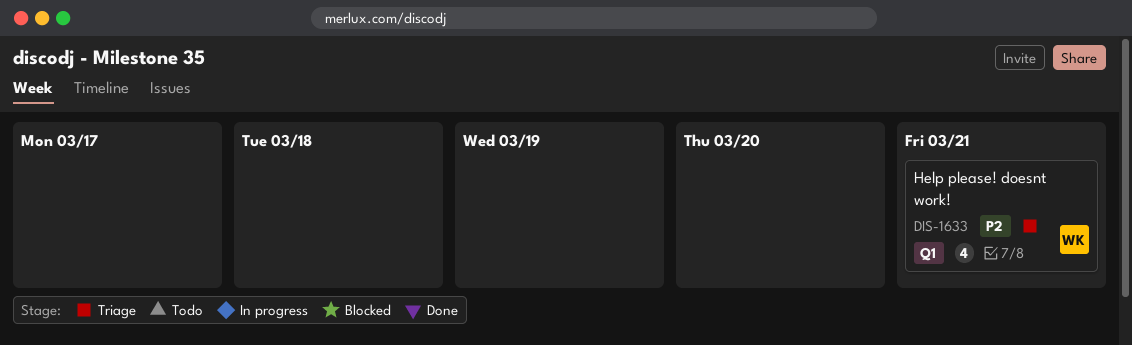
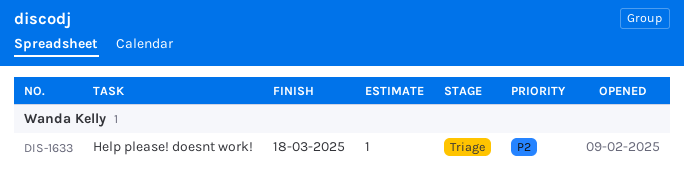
DIS-1633, estimate: 4 -> 1
DIS-1633, due: Mar 21 -> Mar 18

